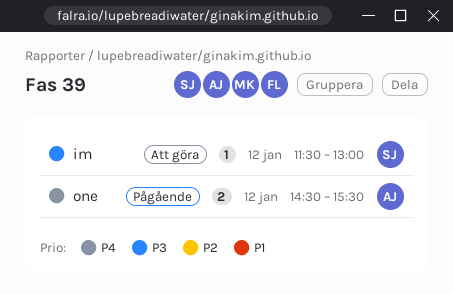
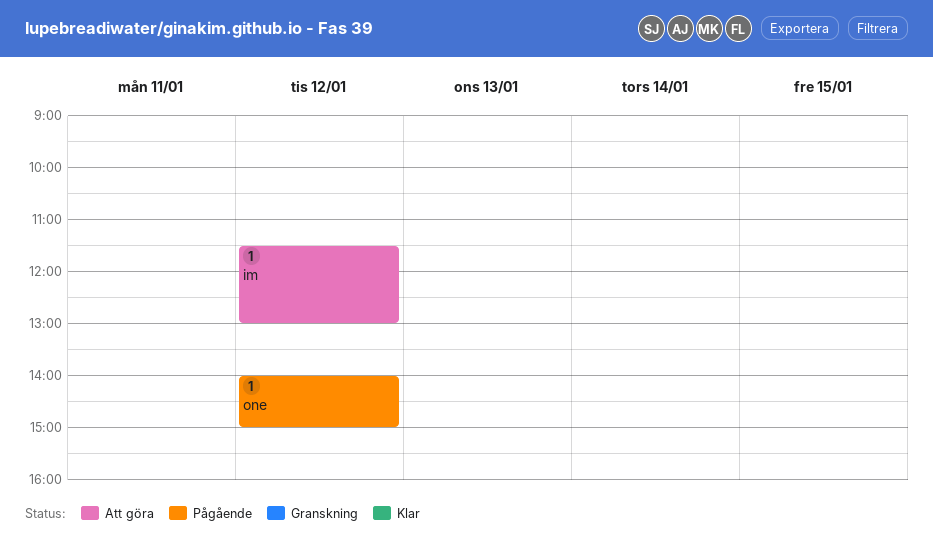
one, estimate: 2 -> 1
one, begins: 14:30 -> 14:00
one, ends: 15:30 -> 15:00

